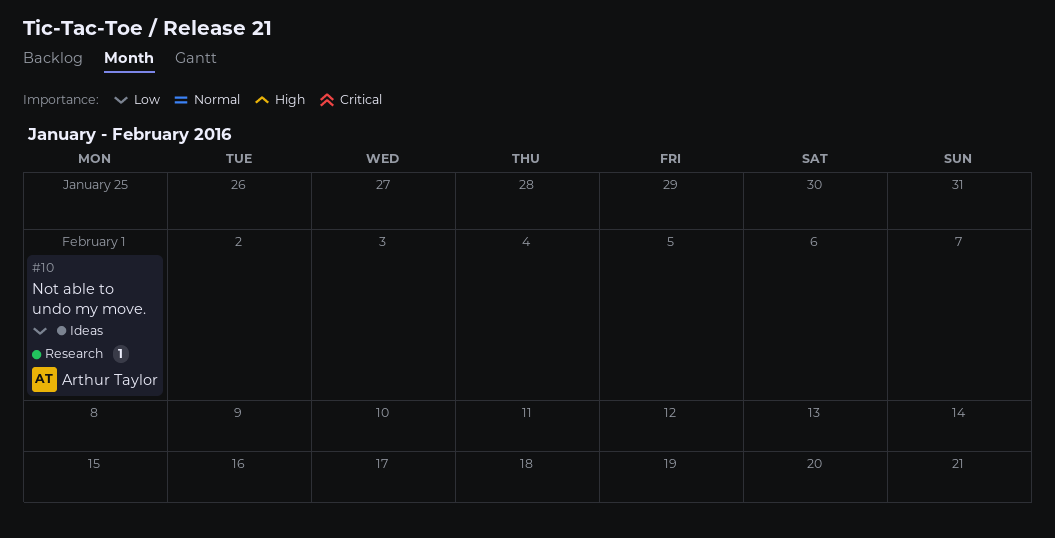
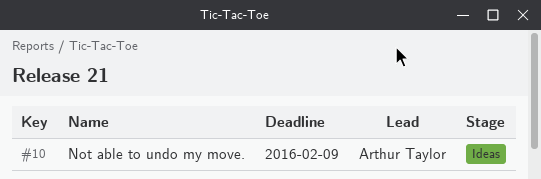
#10, due: Feb 1 -> Feb 9

